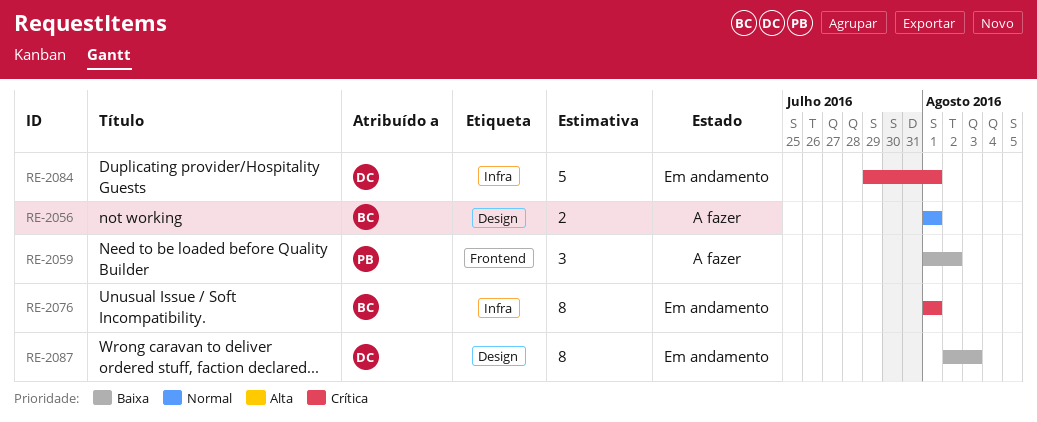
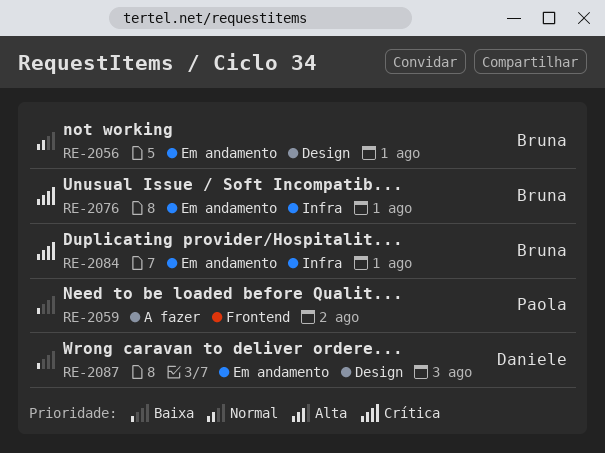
RE-2056, status: A fazer -> Em andamento
RE-2084, owner: Daniele -> Bruna

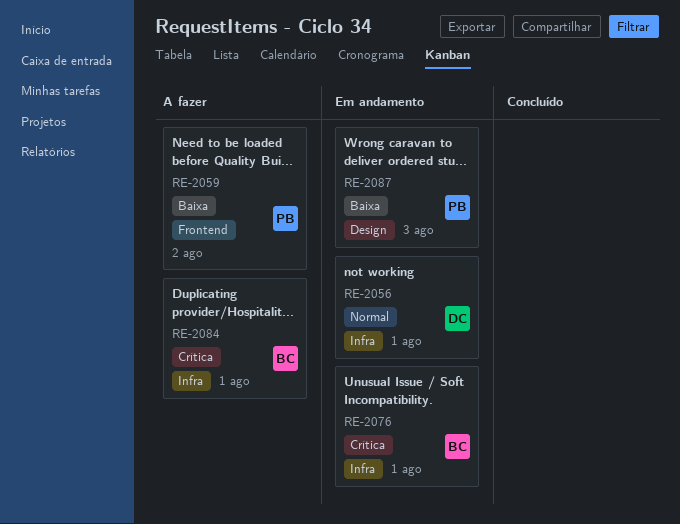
RE-2056, owner: Bruna -> Daniele
RE-2056, label: Design -> Infra
RE-2084, status: Em andamento -> A fazer
RE-2087, owner: Daniele -> Paola

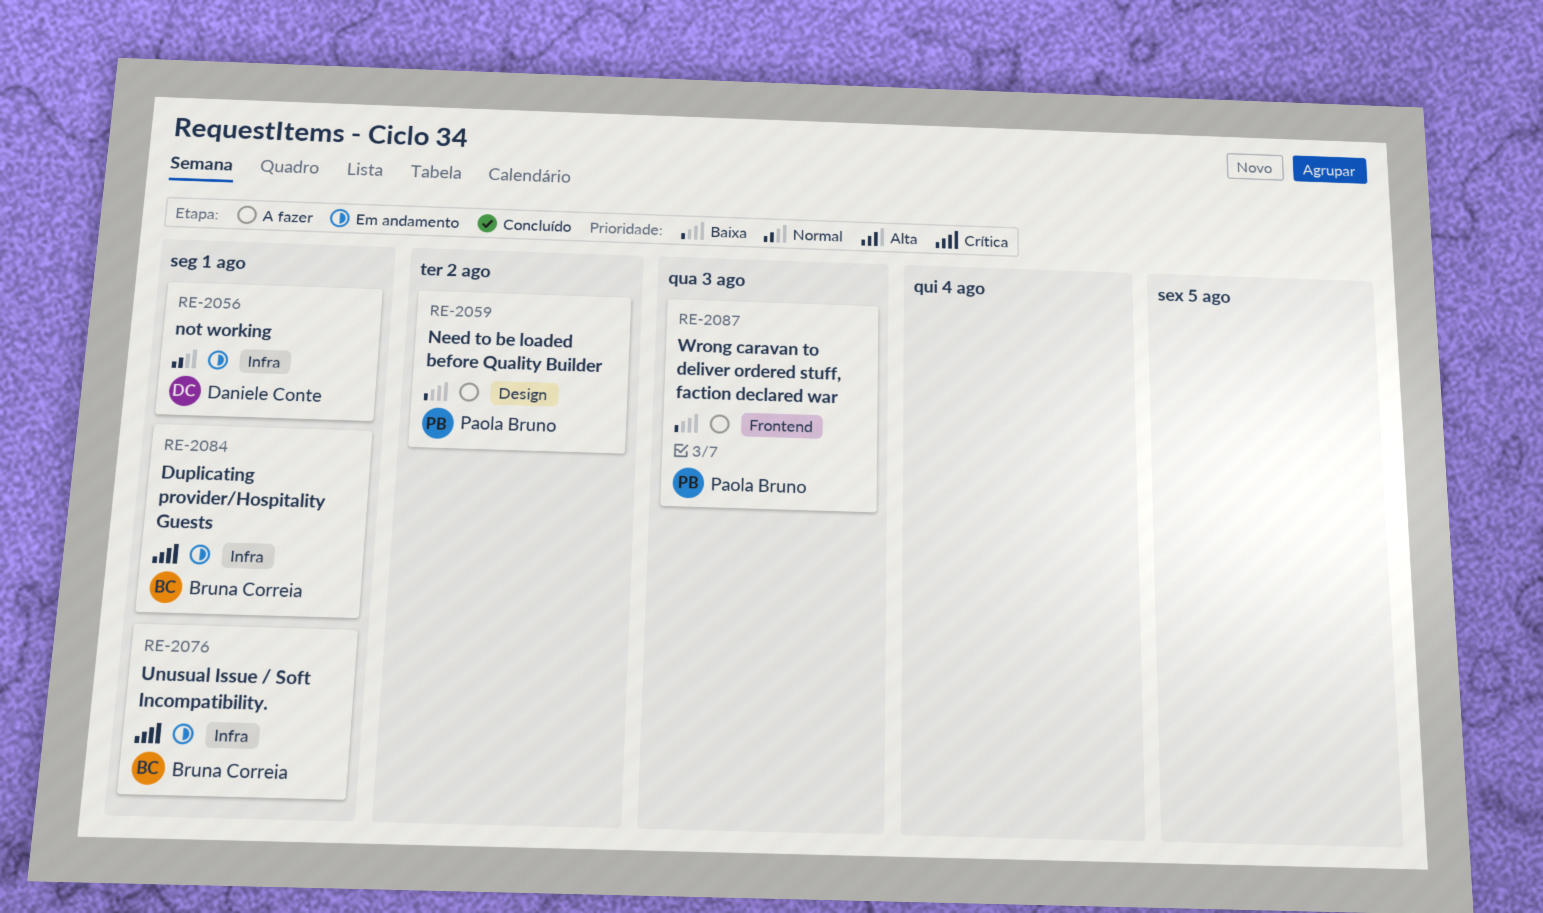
RE-2059, label: Frontend -> Design
RE-2084, status: A fazer -> Em andamento
RE-2087, status: Em andamento -> A fazer
RE-2087, label: Design -> Frontend

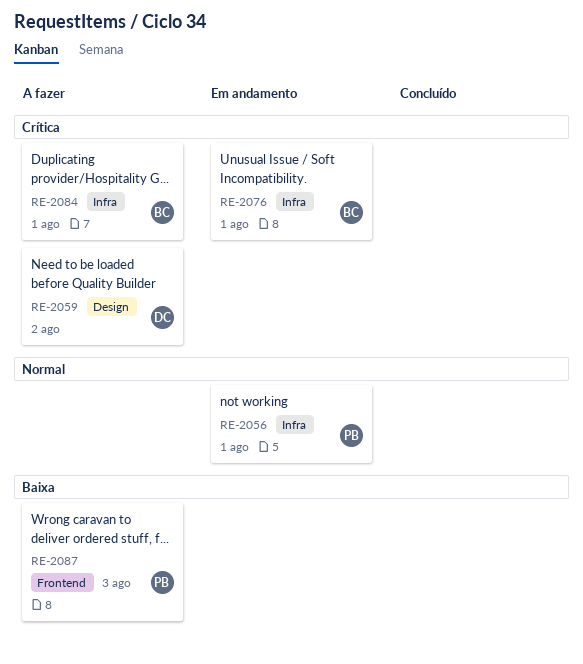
RE-2056, owner: Daniele Conte -> Paola Bruno
RE-2059, owner: Paola Bruno -> Daniele Conte
RE-2059, priority: Baixa -> Crítica
RE-2084, status: Em andamento -> A fazer

